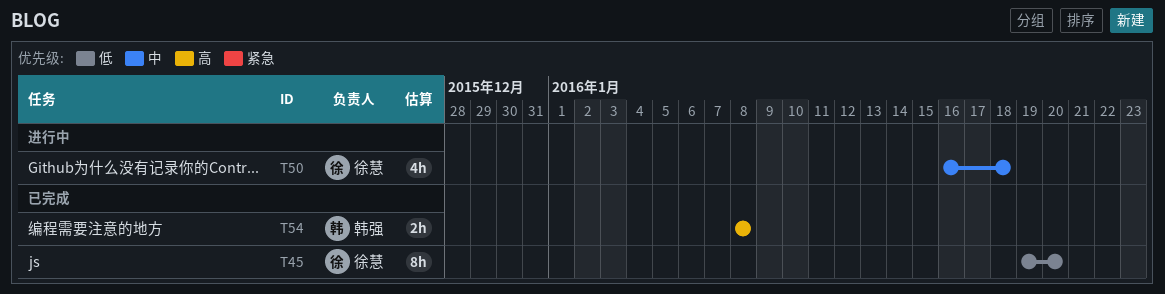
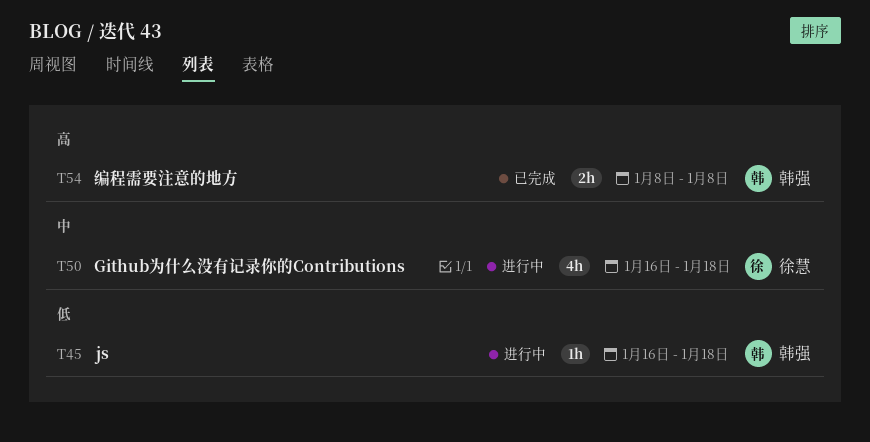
T45, status: 已完成 -> 进行中
T45, owner: 徐慧 -> 韩强
T45, estimate: 8h -> 1h
T45, start: Jan 19 -> Jan 16
T45, due: Jan 20 -> Jan 18

